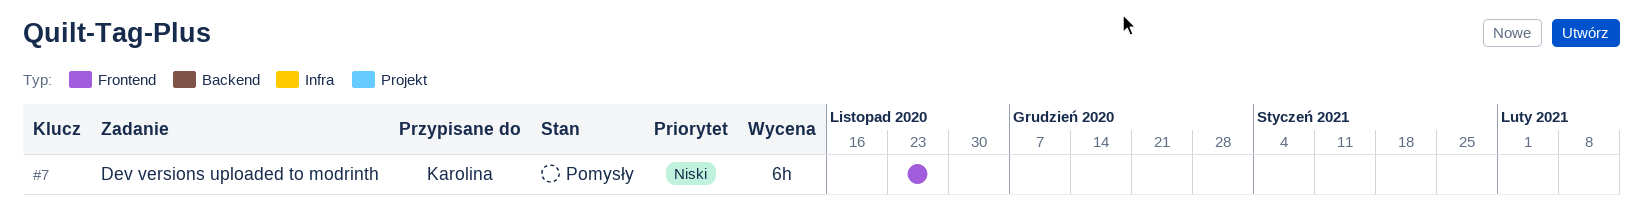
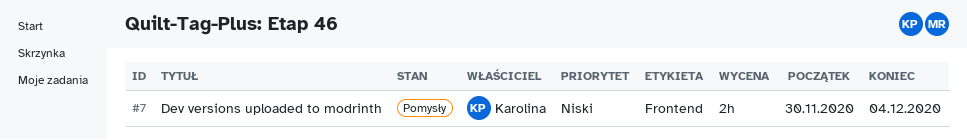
#7, estimate: 6h -> 2h
#7, start: Nov 23 -> Nov 30
#7, due: Nov 27 -> Dec 4

